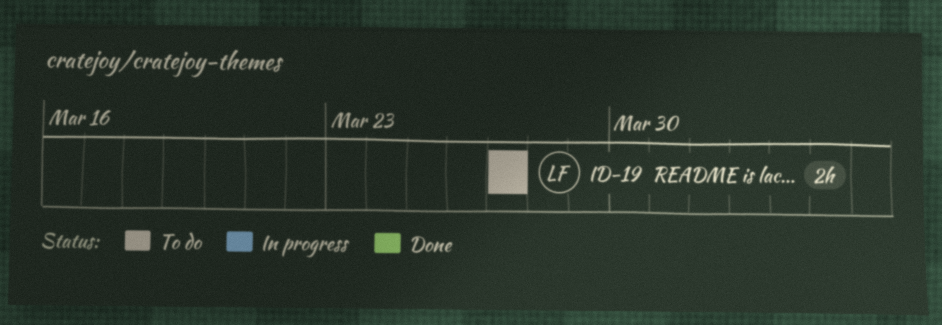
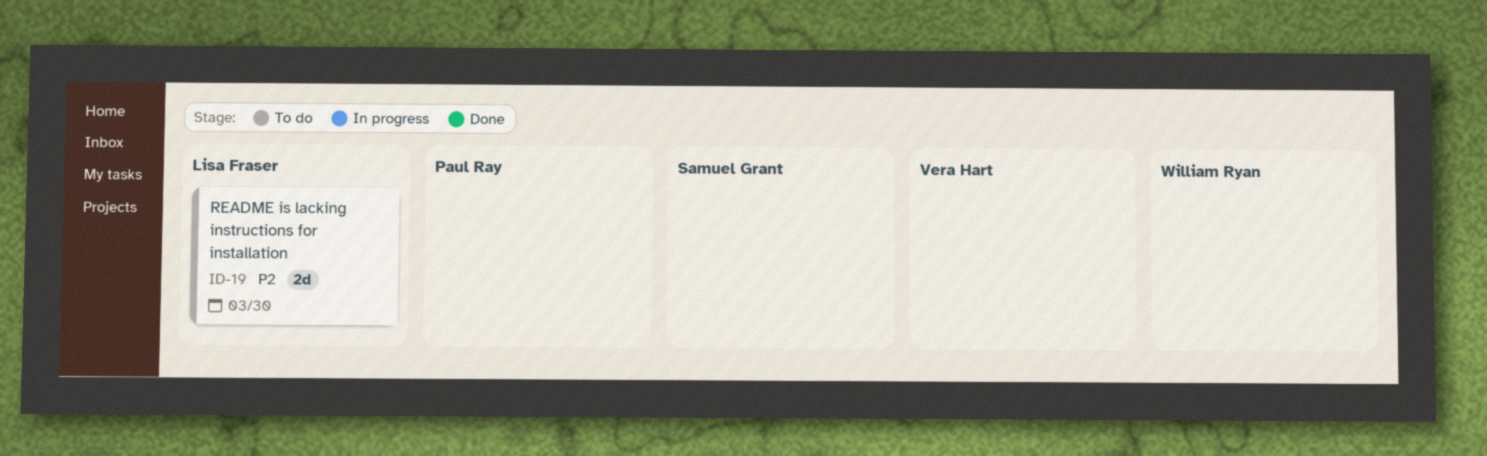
ID-19, estimate: 2h -> 2d
ID-19, due: Mar 27 -> Mar 30

